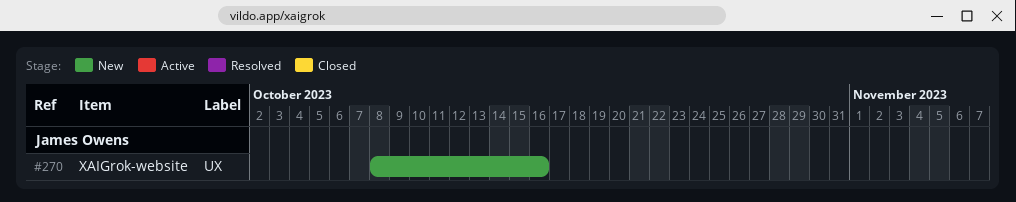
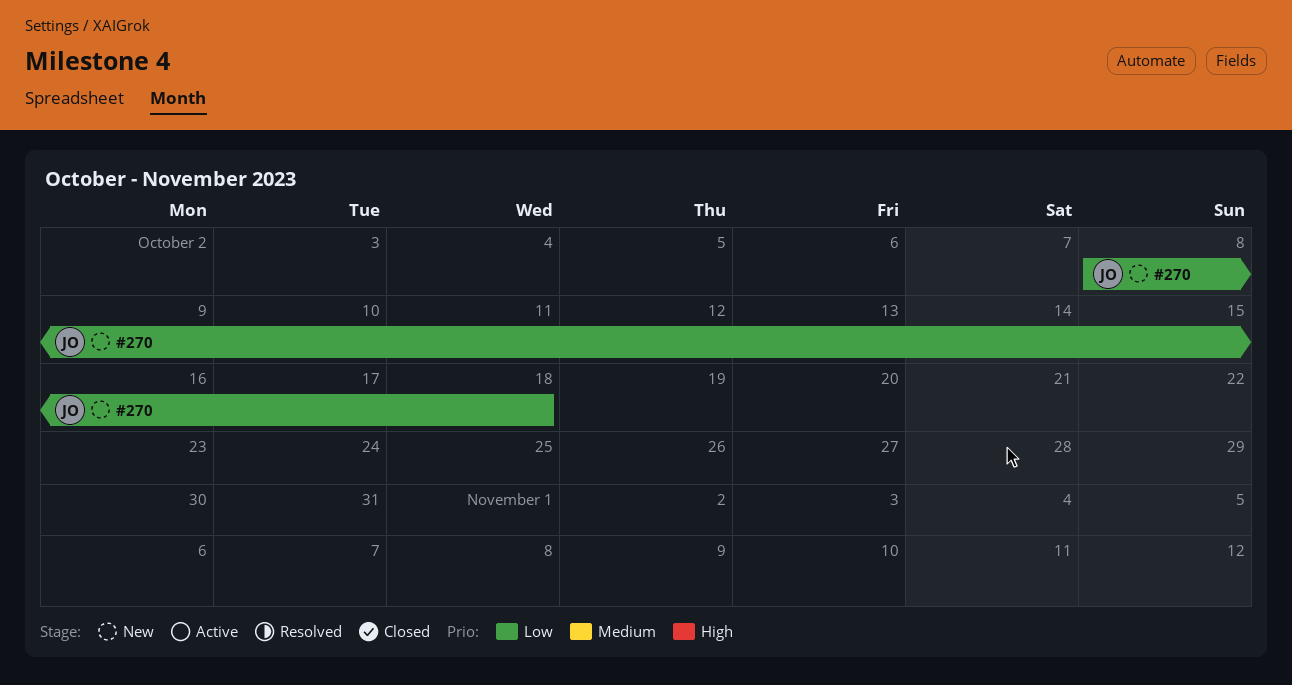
#270, due: Oct 16 -> Oct 18

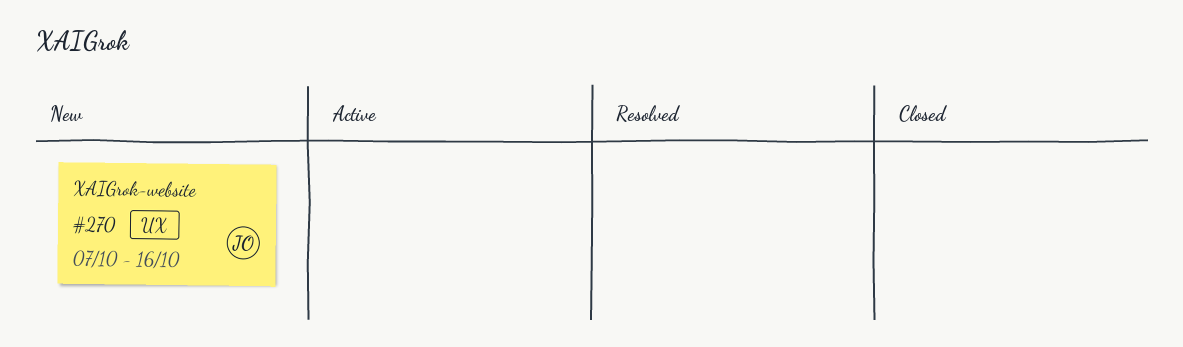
#270, start: Oct 8 -> Oct 7
#270, due: Oct 18 -> Oct 16

